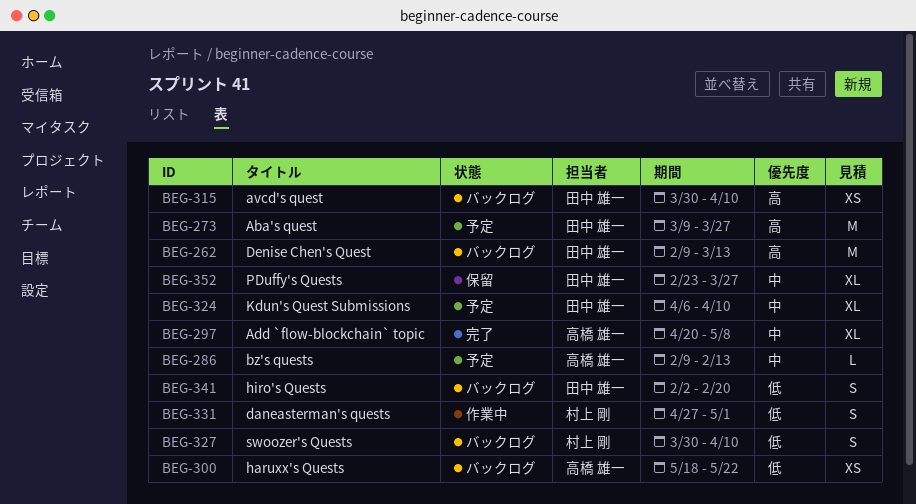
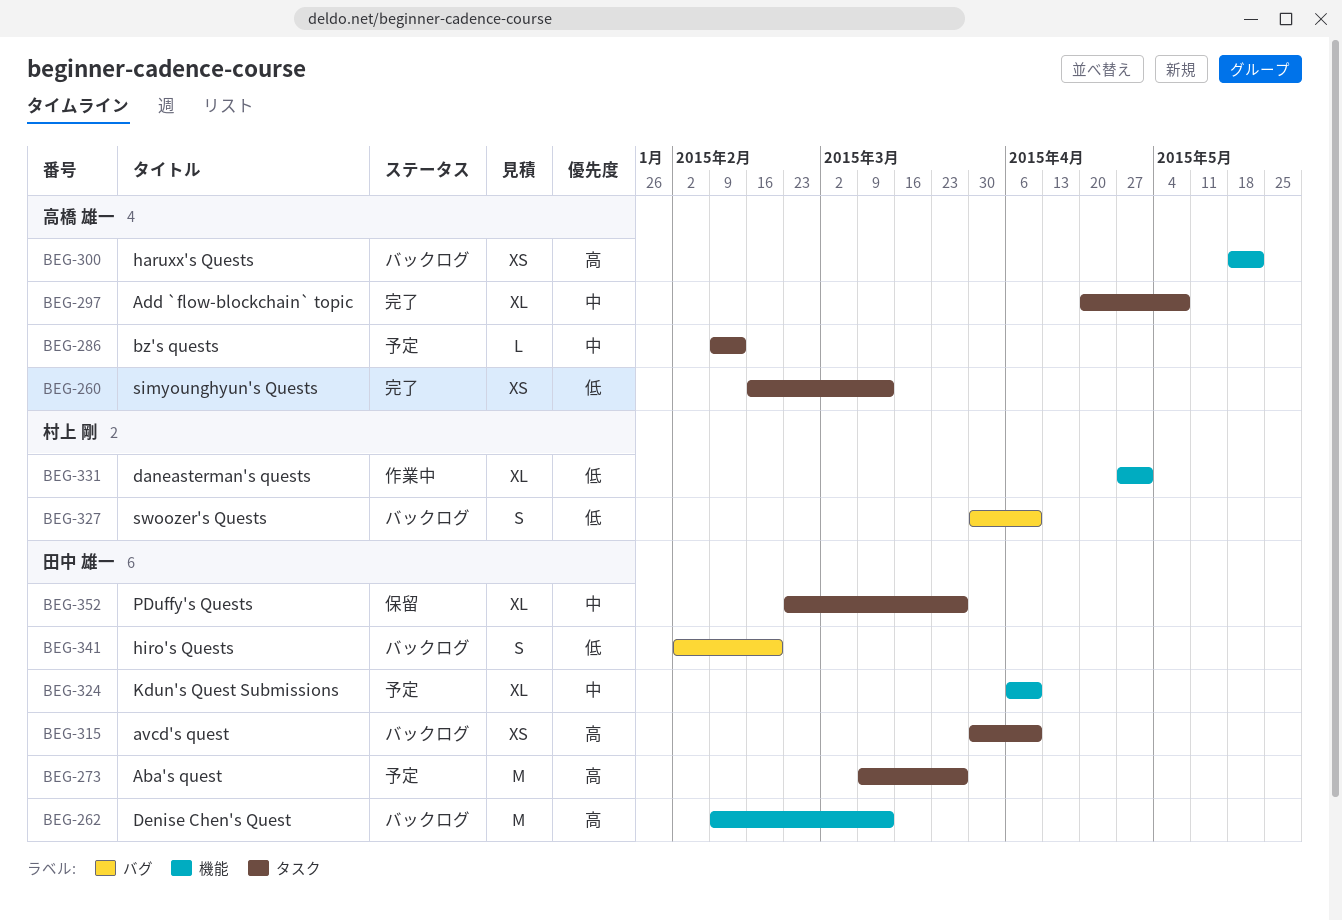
BEG-260: none -> present
BEG-300, priority: 低 -> 高
BEG-331, estimate: S -> XL

